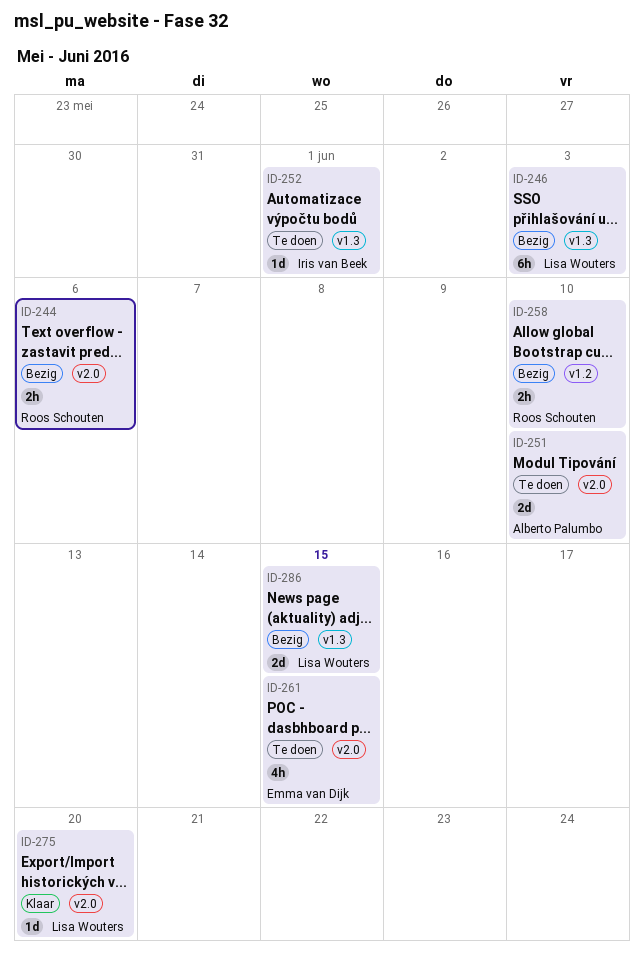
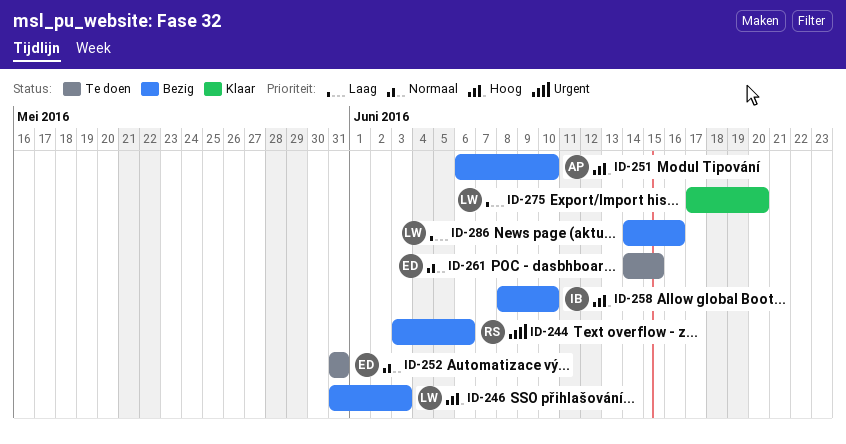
ID-251, status: Te doen -> Bezig
ID-252, owner: Iris van Beek -> Emma van Dijk
ID-252, due: Jun 1 -> May 31
ID-258, owner: Roos Schouten -> Iris van Beek
ID-286, due: Jun 15 -> Jun 16

